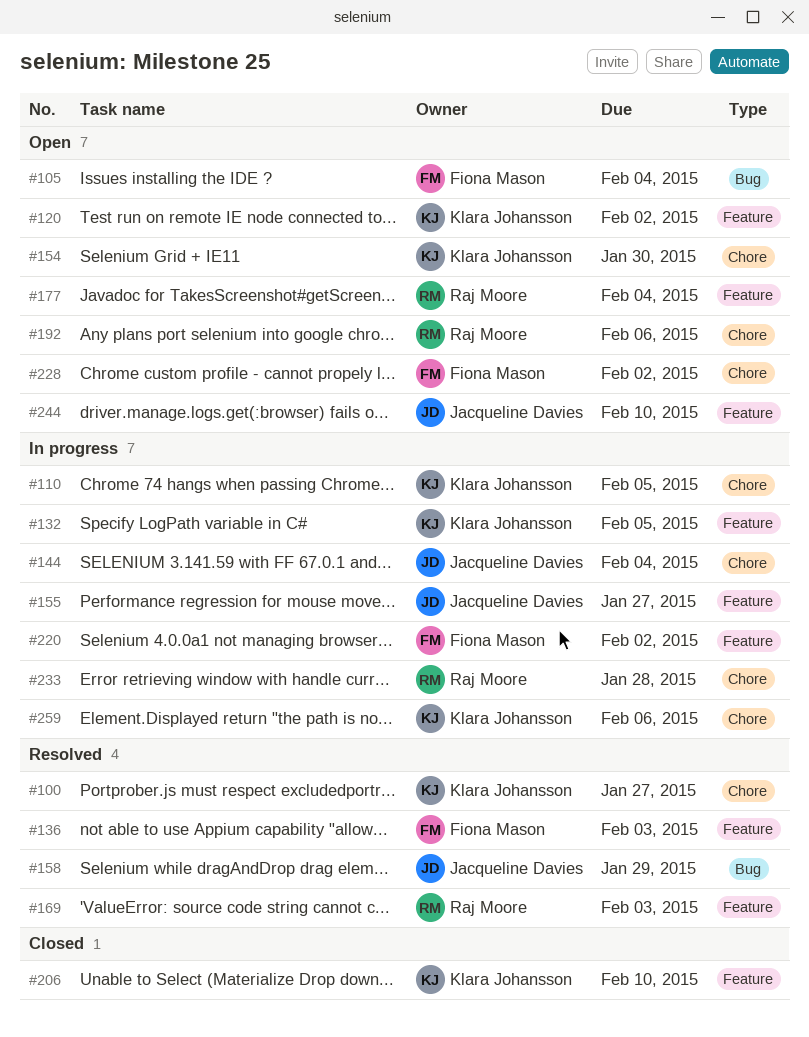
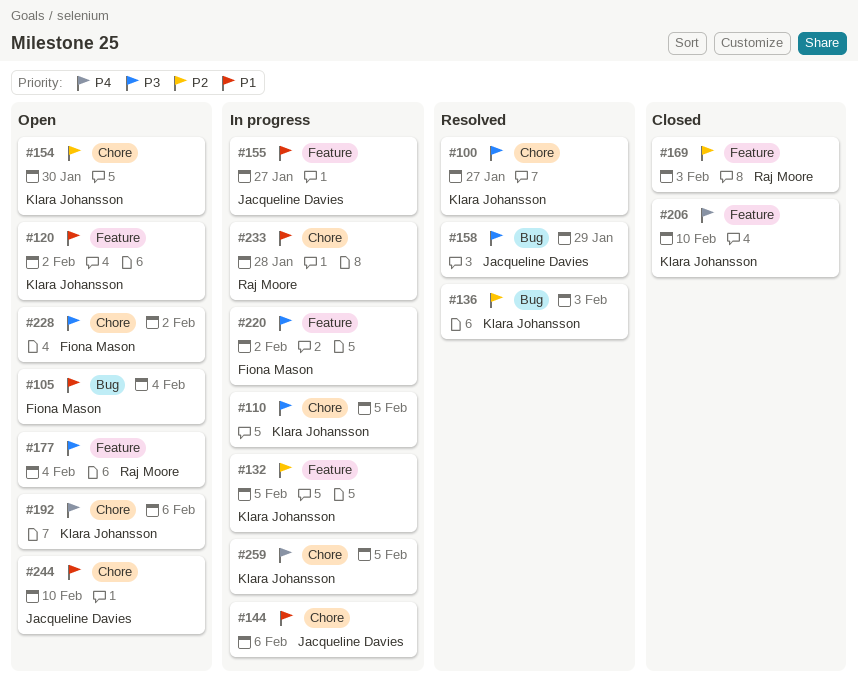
#136, owner: Fiona Mason -> Klara Johansson
#136, label: Feature -> Bug
#144, due: Feb 4 -> Feb 6
#169, status: Resolved -> Closed
#192, owner: Raj Moore -> Klara Johansson
#244, label: Feature -> Chore
#259, due: Feb 6 -> Feb 5

